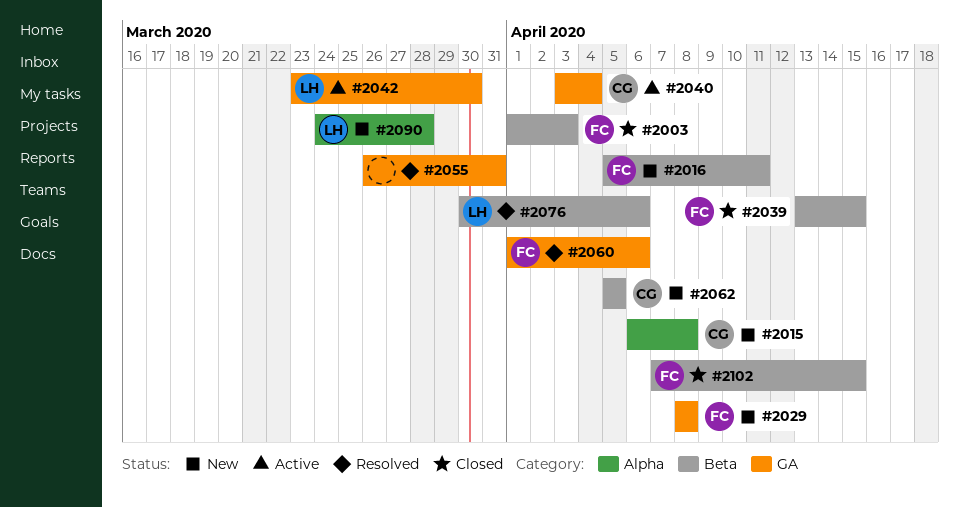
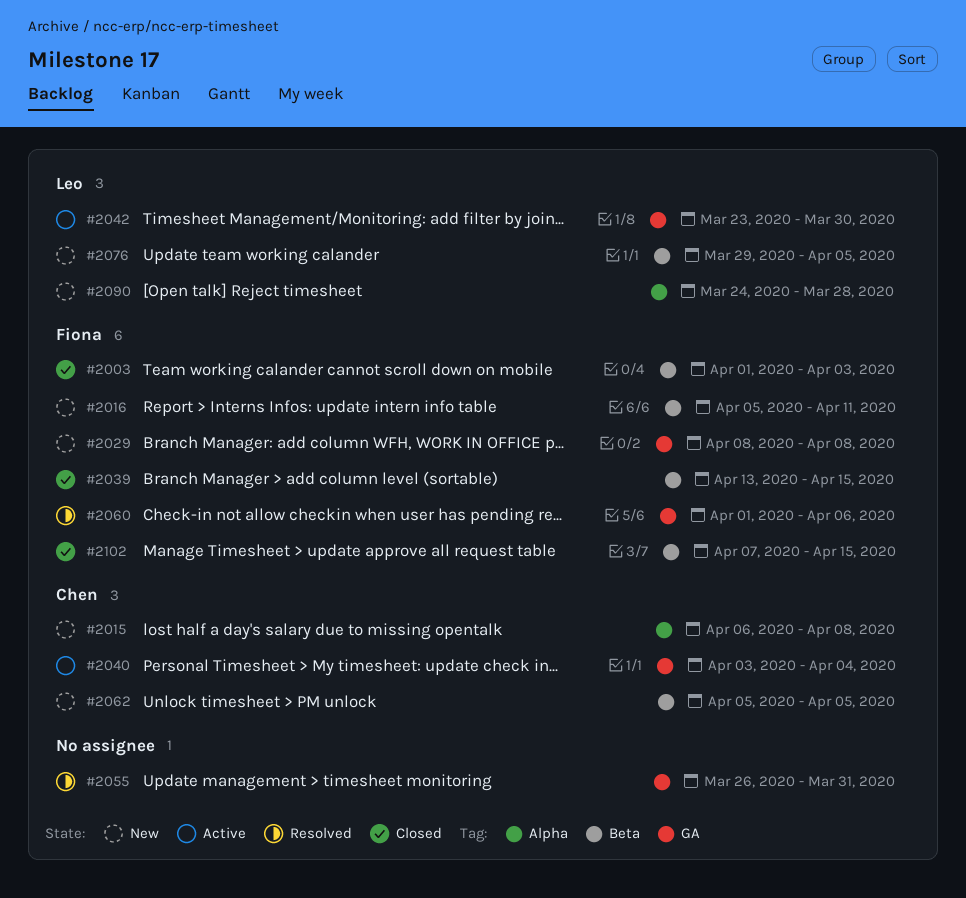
#2076, status: Resolved -> New
#2076, start: Mar 30 -> Mar 29
#2076, due: Apr 6 -> Apr 5

